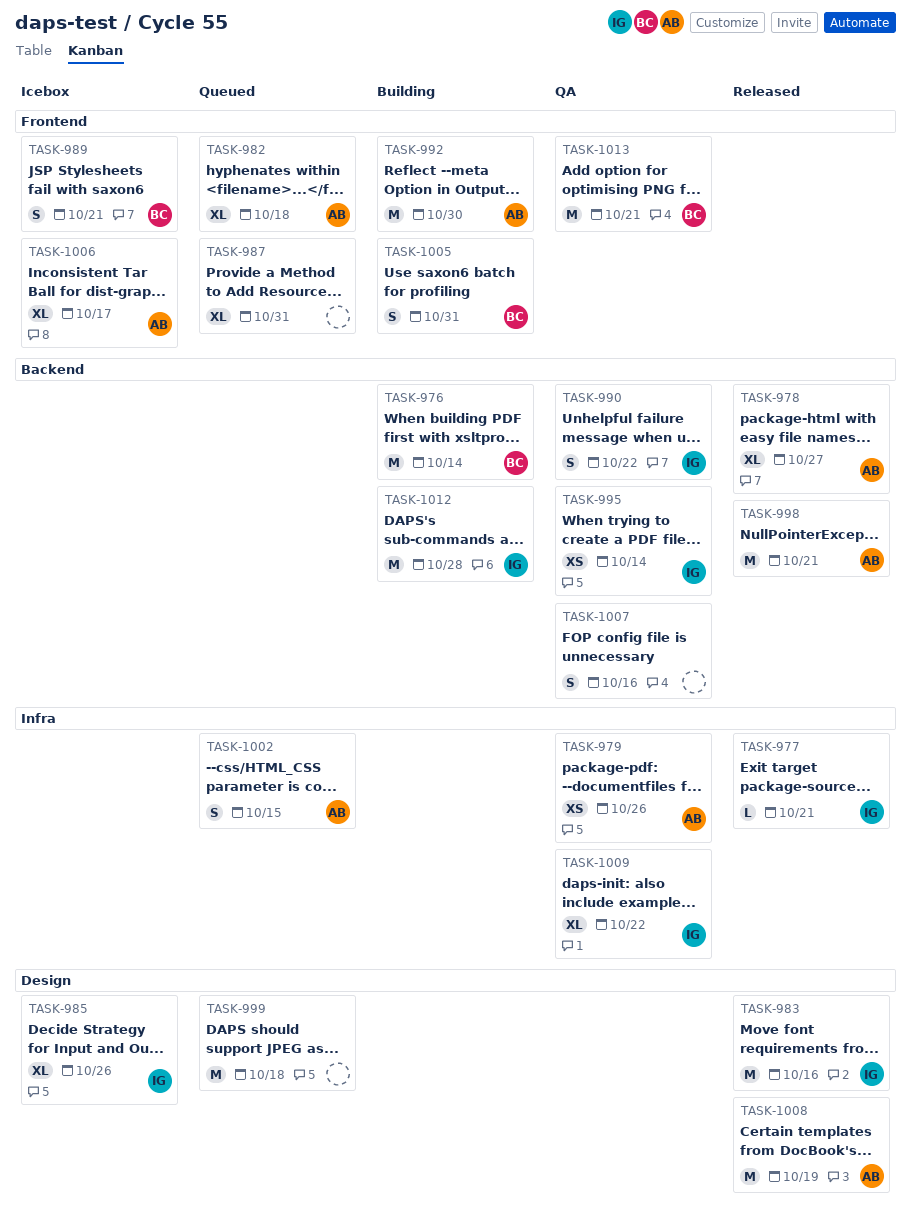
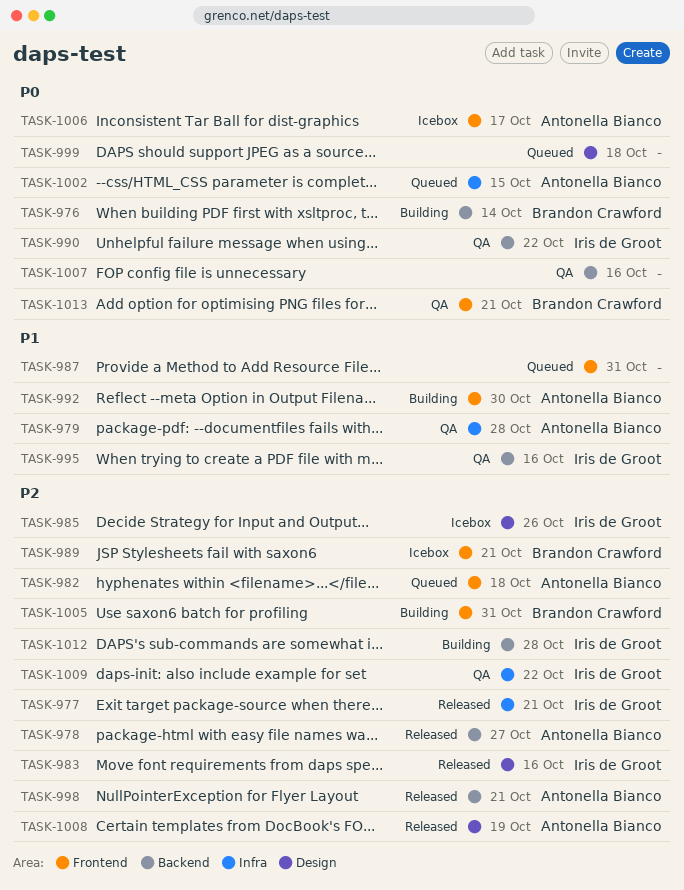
TASK-979, due: Oct 26 -> Oct 28
TASK-995, due: Oct 14 -> Oct 16

